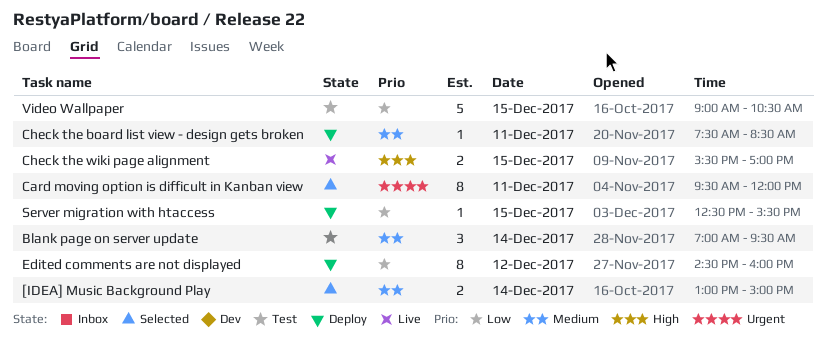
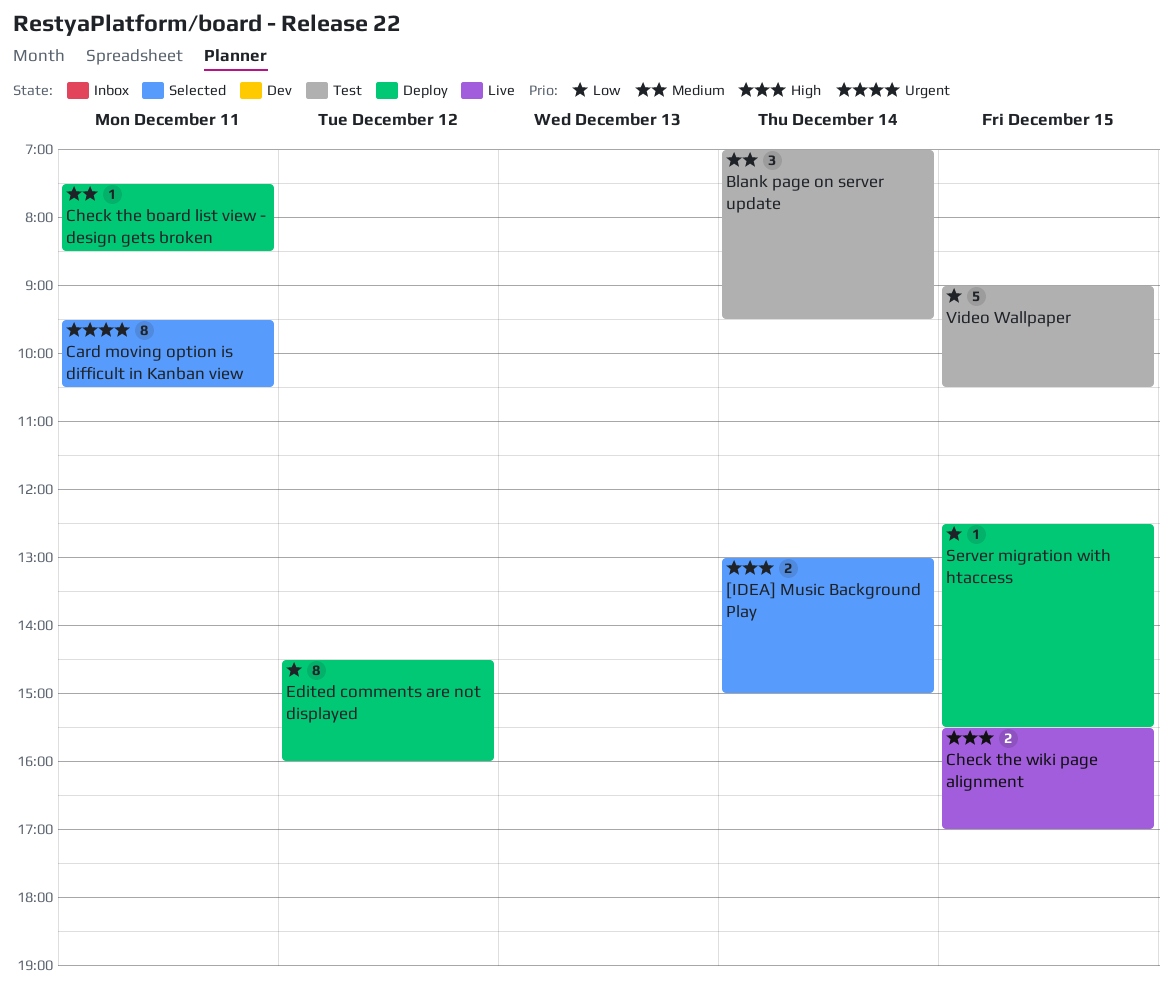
[IDEA] Music Background Play, priority: Medium -> High
Card moving option is difficult in Kanban view, ends: 12:00 -> 10:30

